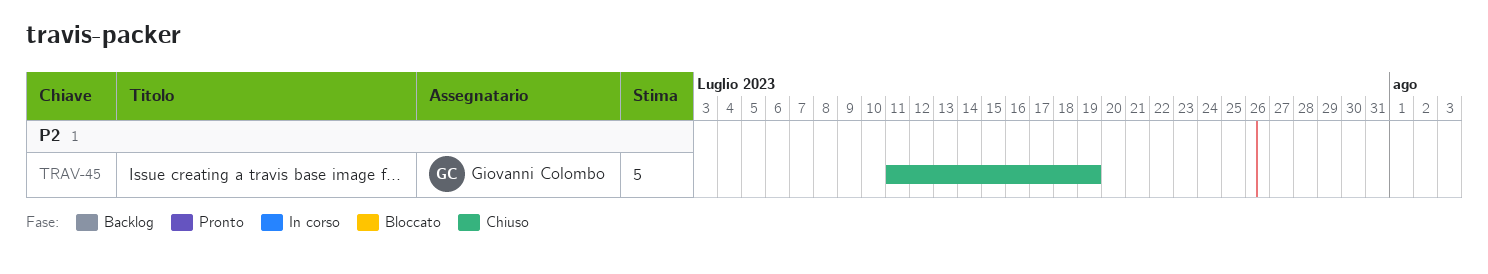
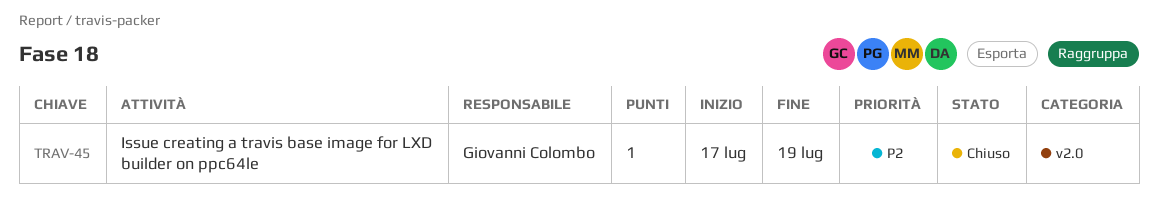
TRAV-45, estimate: 5 -> 1
TRAV-45, start: Jul 11 -> Jul 17

